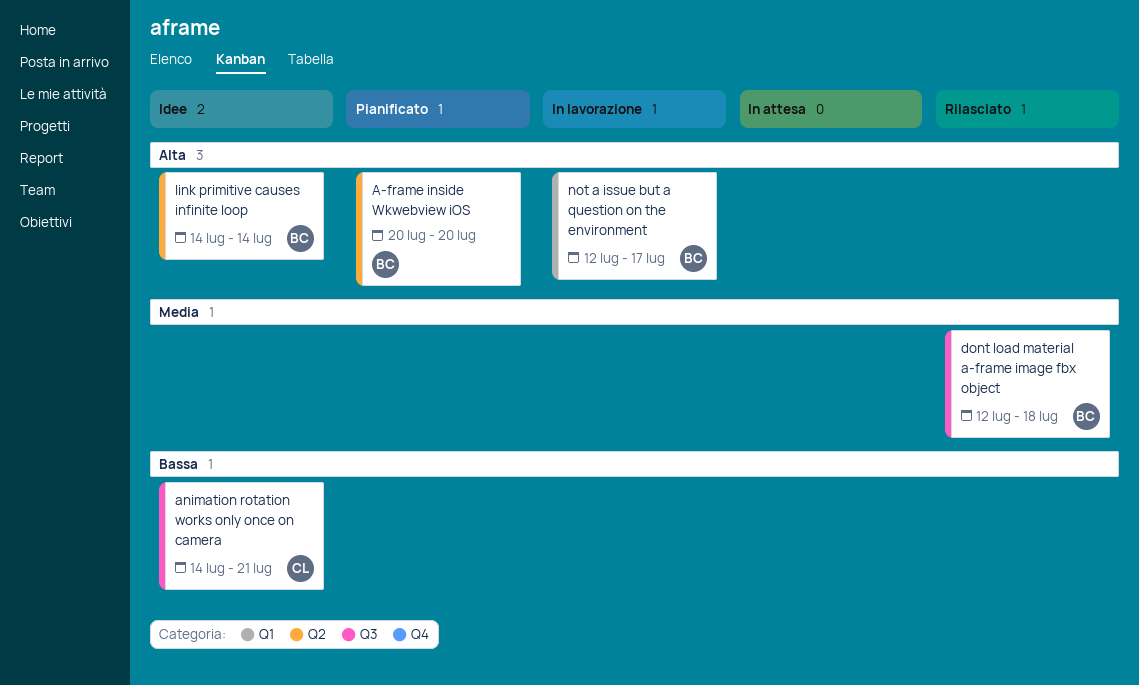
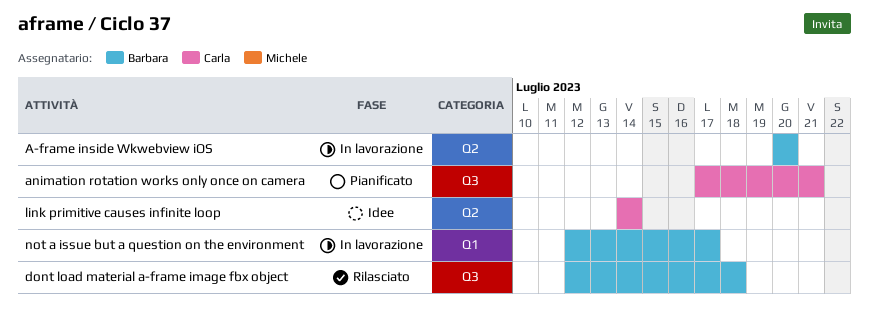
A-frame inside Wkwebview iOS, status: Pianificato -> In lavorazione
animation rotation works only once on camera, status: Idee -> Pianificato
animation rotation works only once on camera, start: Jul 14 -> Jul 17
link primitive causes infinite loop, owner: Barbara -> Carla

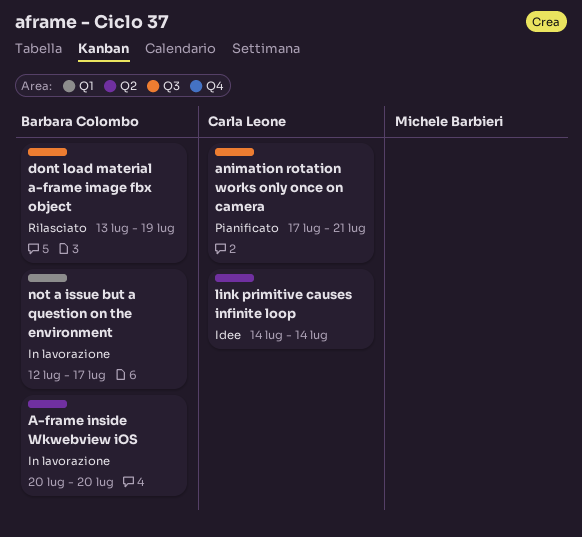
dont load material a-frame image fbx object, start: Jul 12 -> Jul 13
dont load material a-frame image fbx object, due: Jul 18 -> Jul 19

